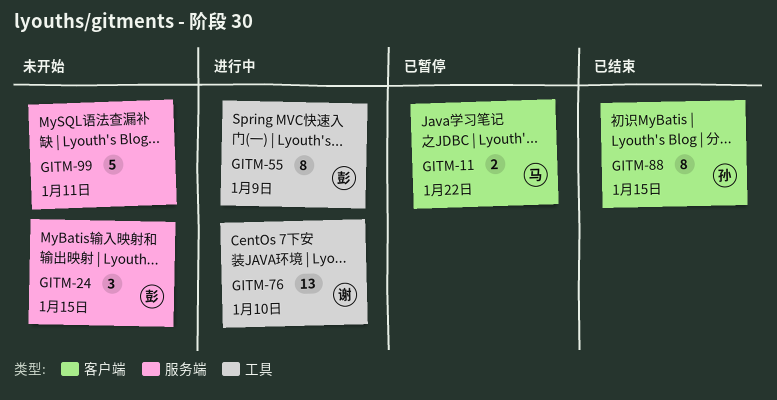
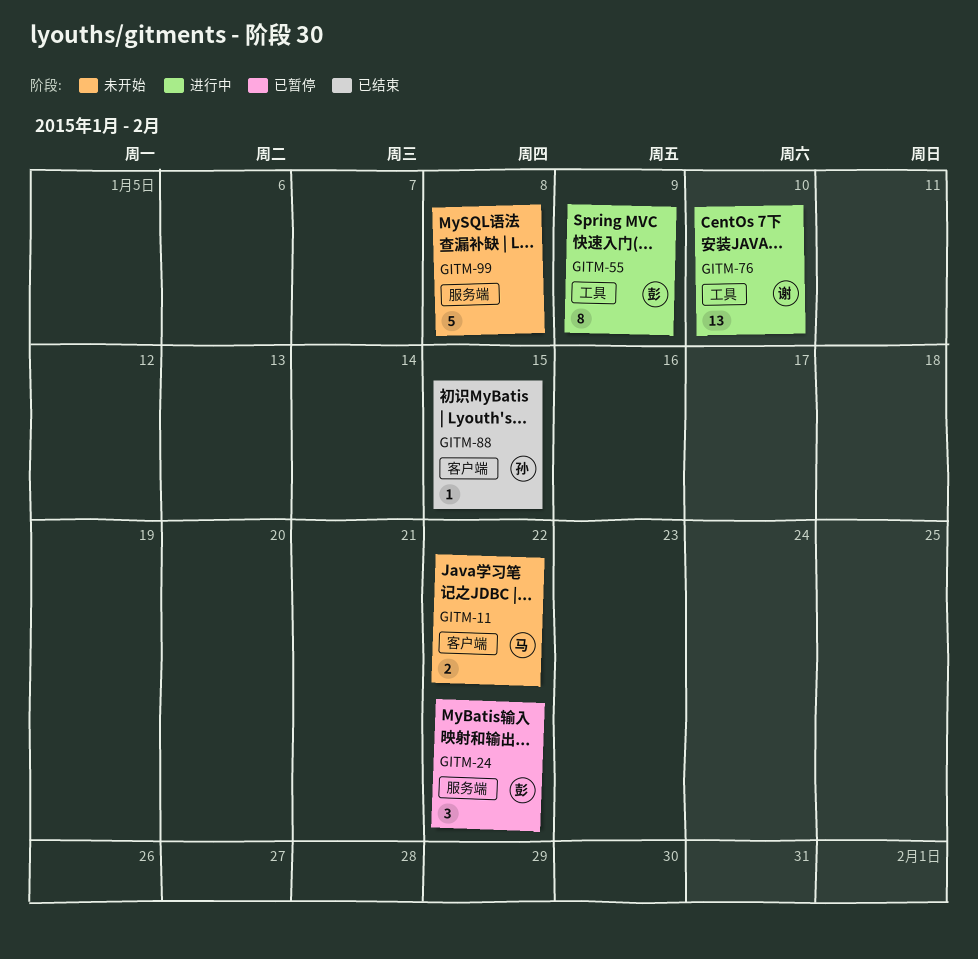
GITM-11, status: 已暂停 -> 未开始
GITM-24, status: 未开始 -> 已暂停
GITM-24, due: Jan 15 -> Jan 22
GITM-88, estimate: 8 -> 1
GITM-99, due: Jan 11 -> Jan 8

